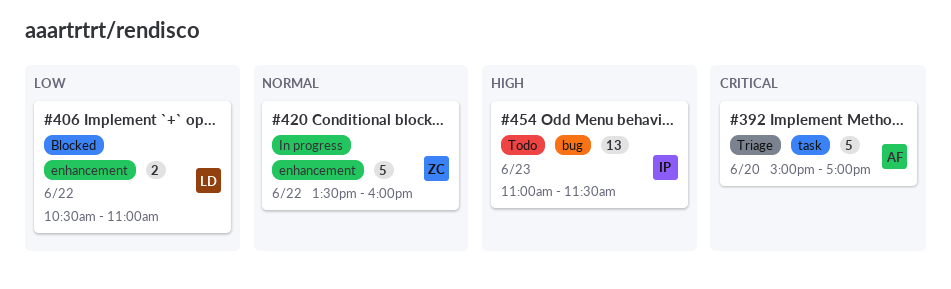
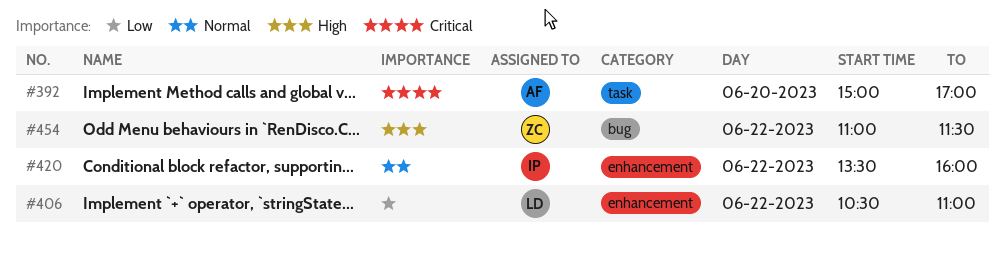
#420, owner: ZC -> IP
#454, owner: IP -> ZC
#454, day: Jun 23 -> Jun 22

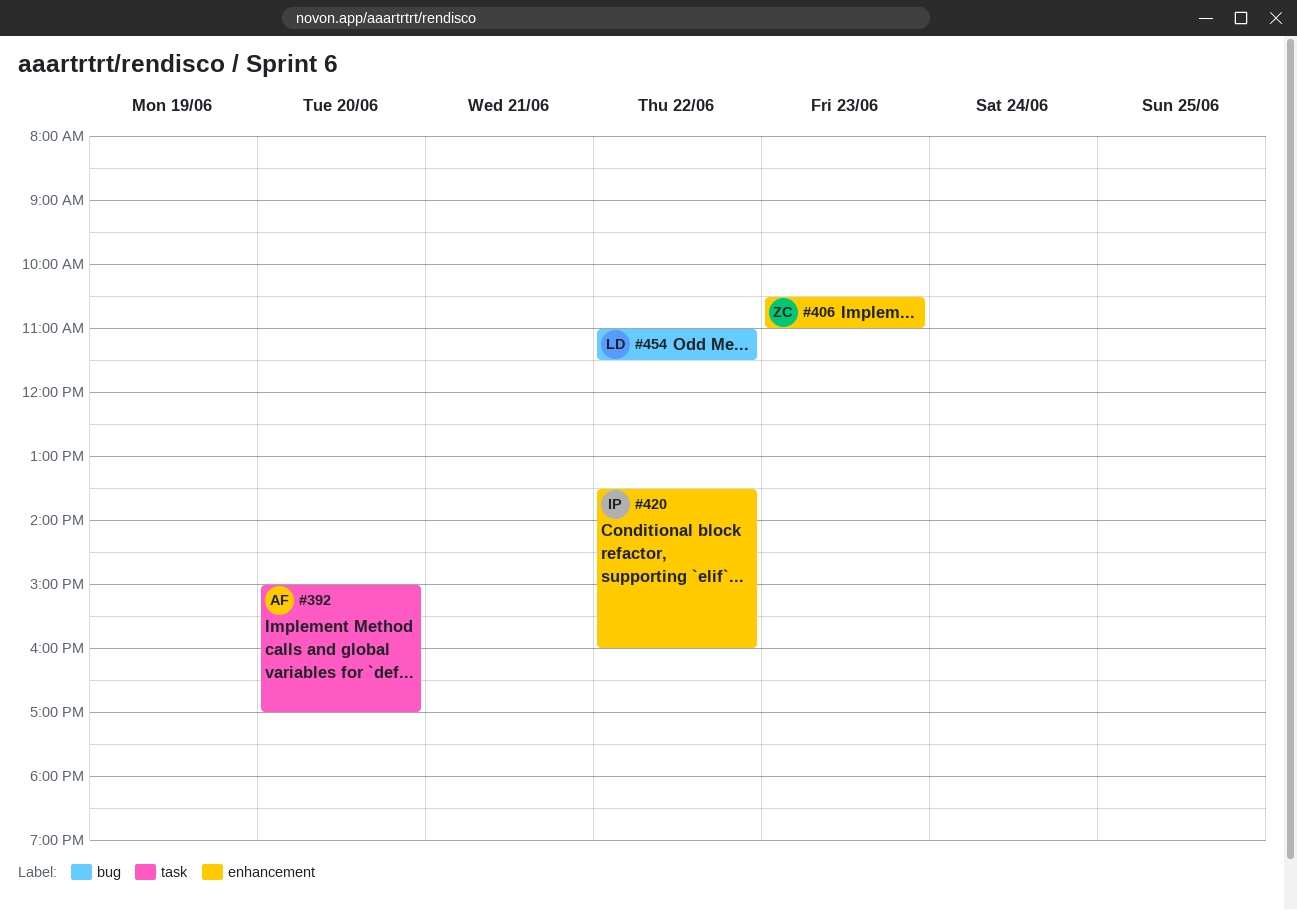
#406, owner: LD -> ZC
#406, day: Jun 22 -> Jun 23
#454, owner: ZC -> LD

